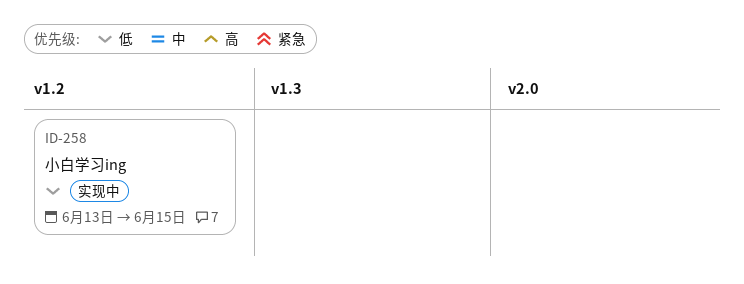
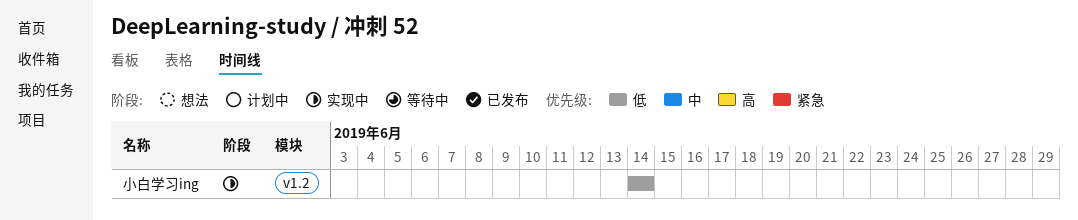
小白学习ing, start: Jun 13 -> Jun 14
小白学习ing, due: Jun 15 -> Jun 14

